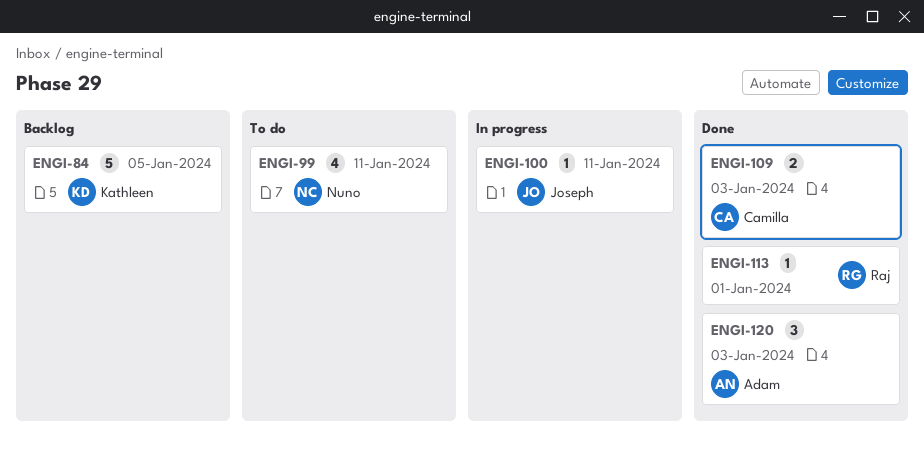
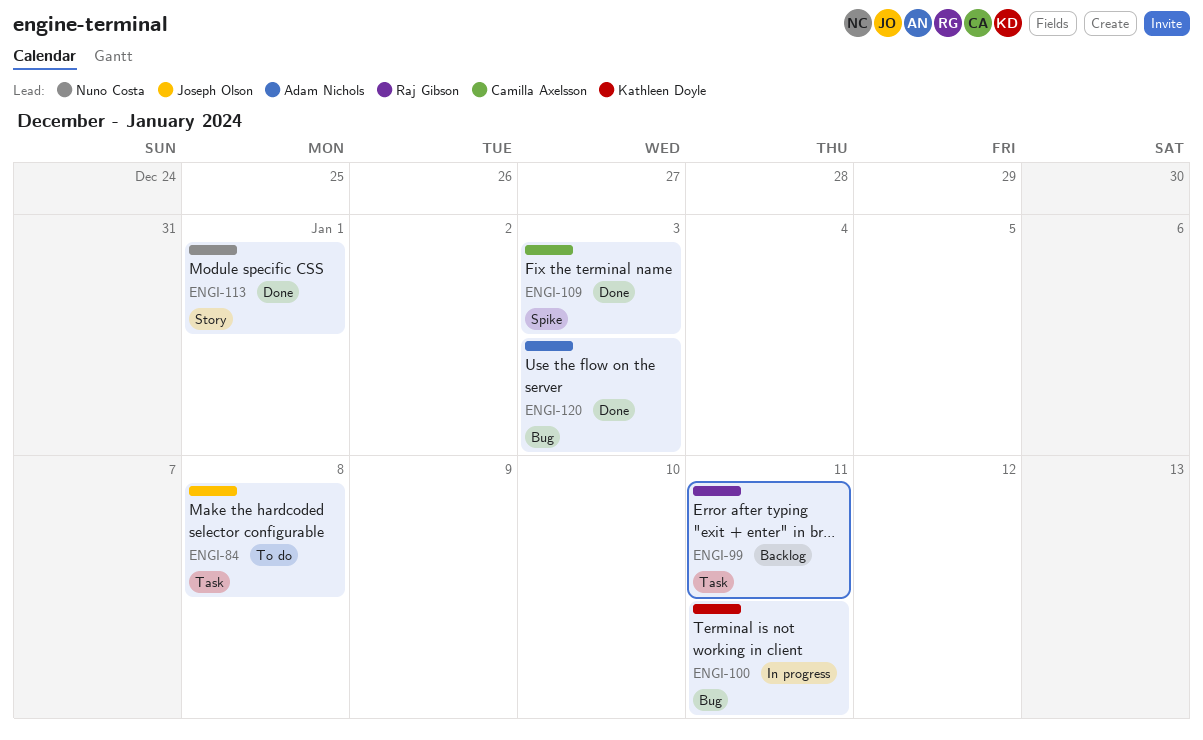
ENGI-84, status: Backlog -> To do
ENGI-84, owner: Kathleen Doyle -> Joseph Olson
ENGI-84, due: Jan 5 -> Jan 8
ENGI-99, status: To do -> Backlog
ENGI-99, owner: Nuno Costa -> Raj Gibson
ENGI-100, owner: Joseph Olson -> Kathleen Doyle
ENGI-113, owner: Raj Gibson -> Nuno Costa

